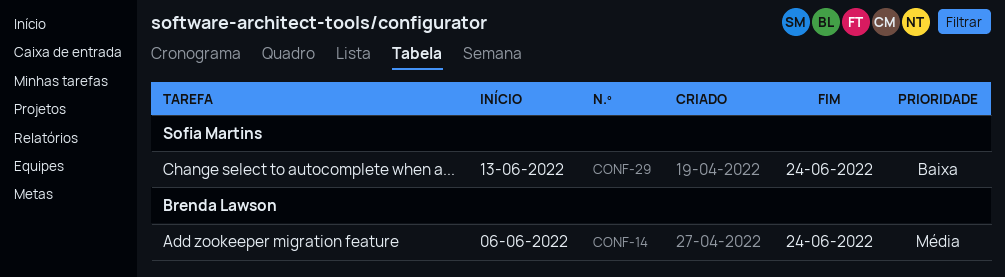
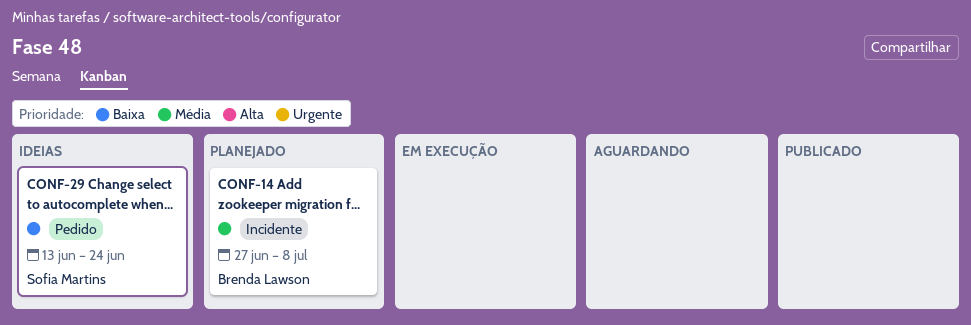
CONF-14, start: Jun 6 -> Jun 27
CONF-14, due: Jun 24 -> Jul 8

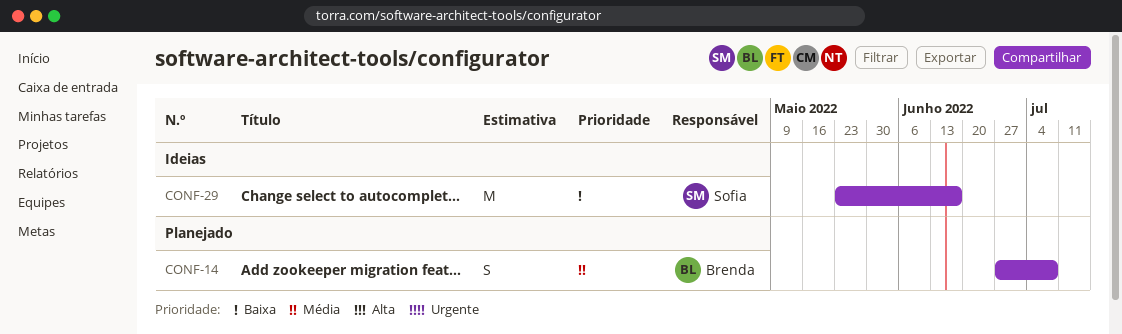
CONF-29, start: Jun 13 -> May 23
CONF-29, due: Jun 24 -> Jun 17

